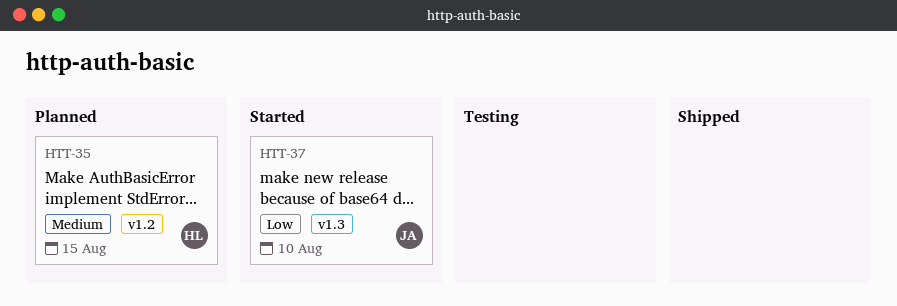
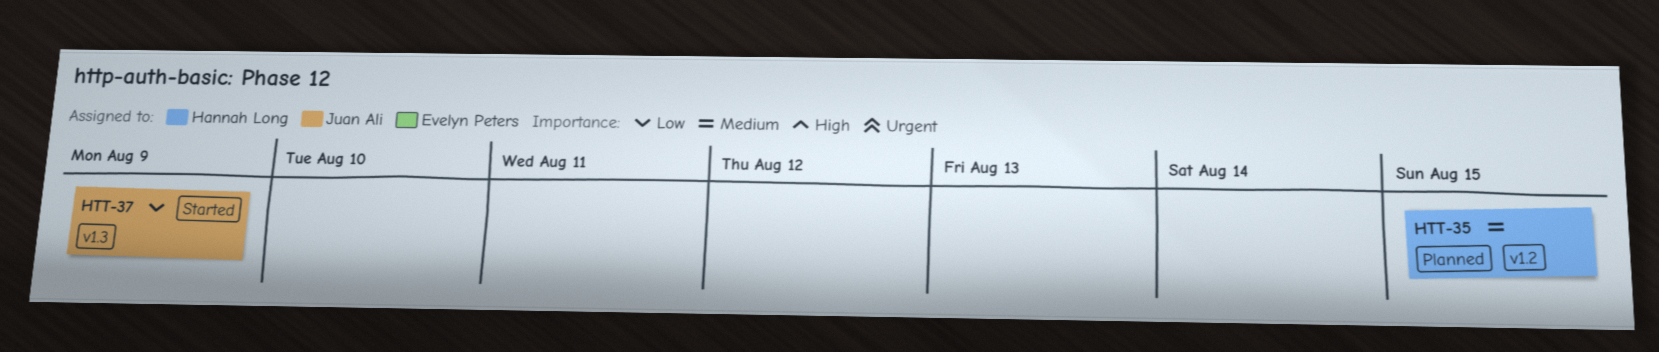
HTT-37, due: Aug 10 -> Aug 9

